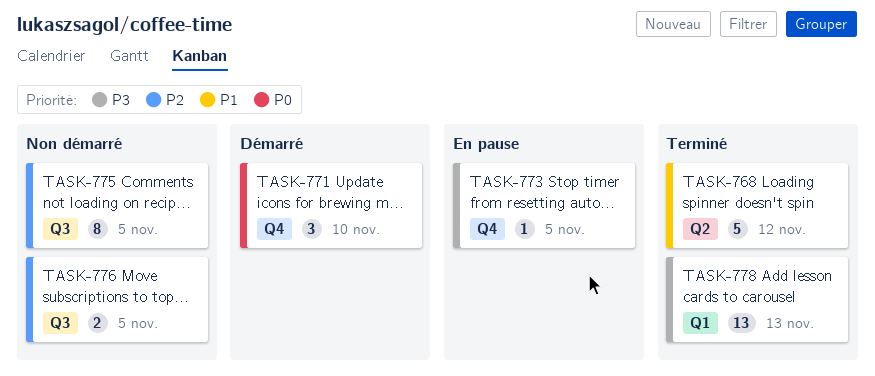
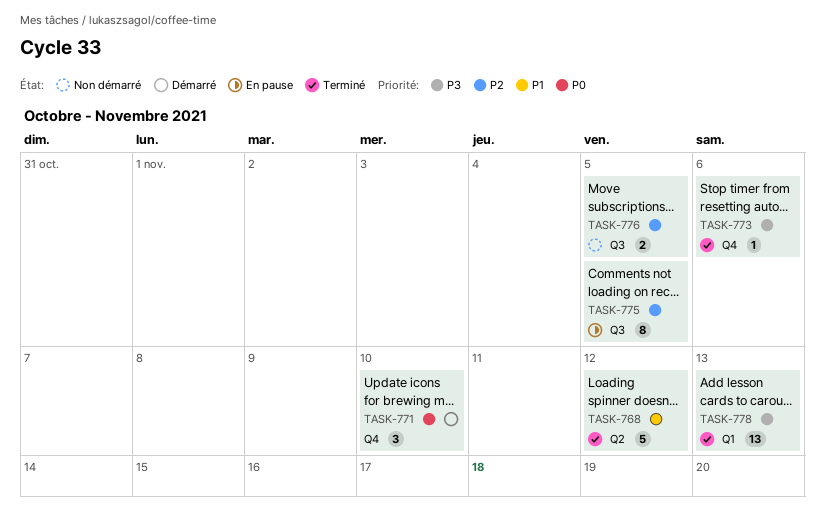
TASK-773, status: En pause -> Terminé
TASK-773, due: Nov 5 -> Nov 6
TASK-775, status: Non démarré -> En pause

